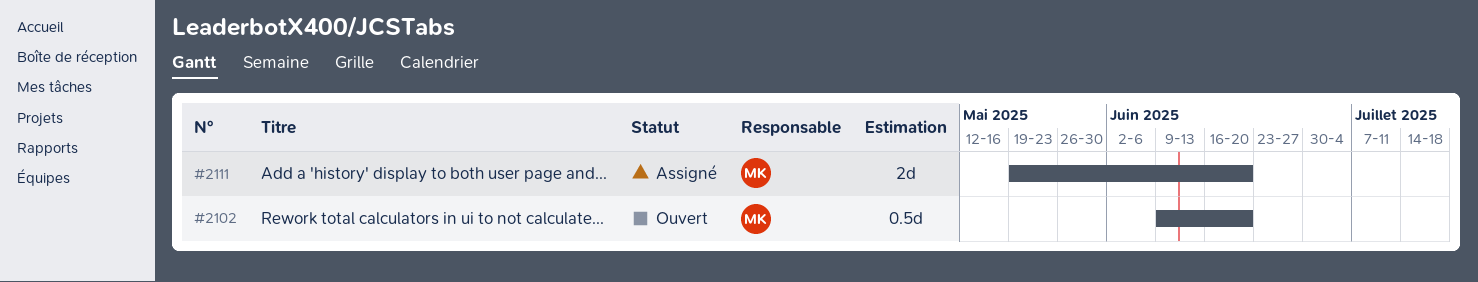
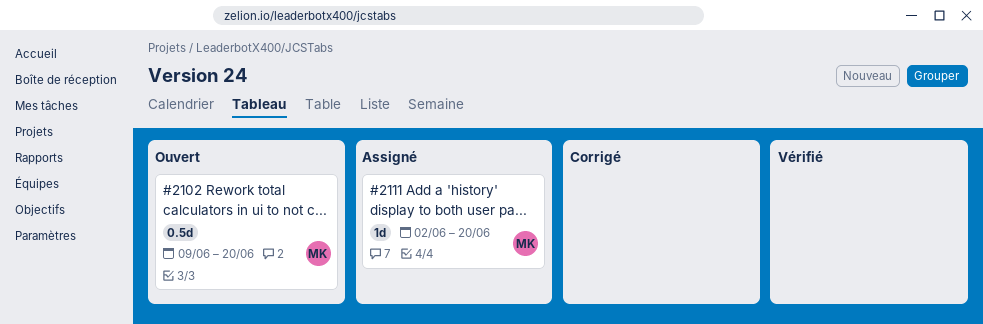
#2111, estimate: 2d -> 1d
#2111, start: May 19 -> Jun 2

